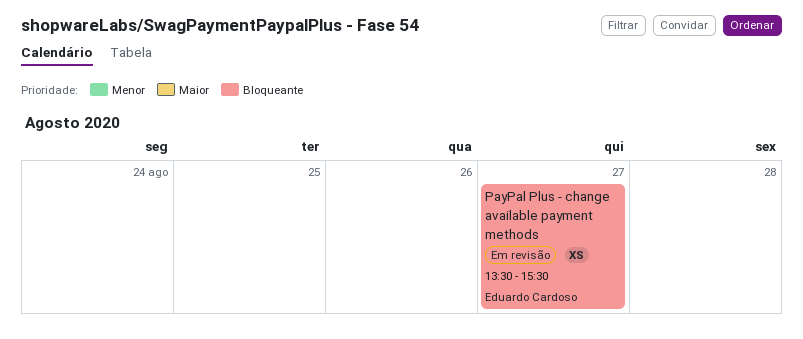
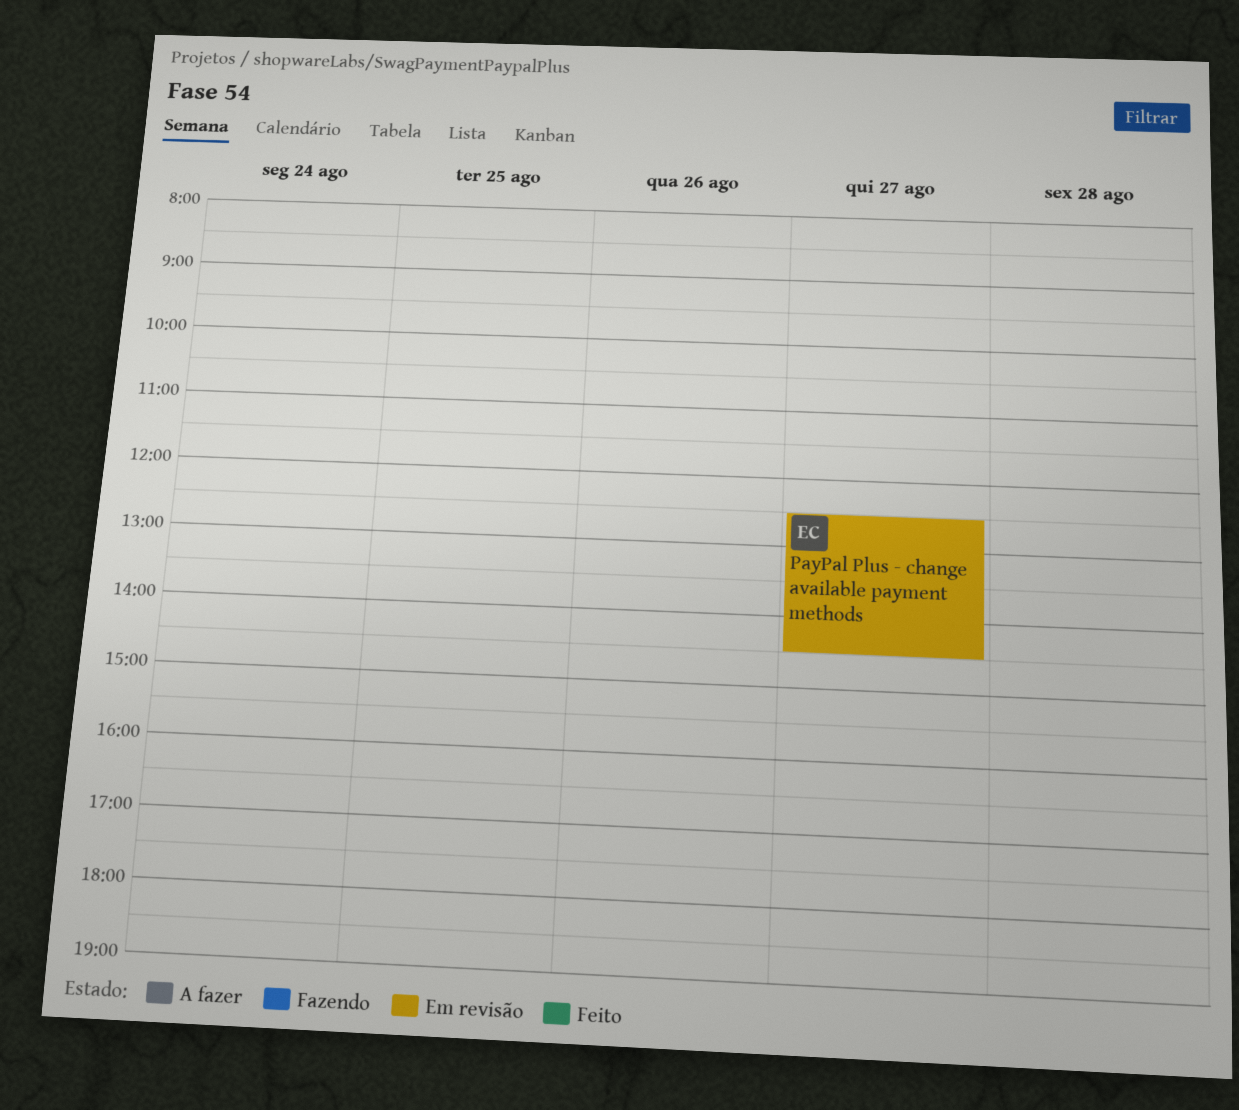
PayPal Plus - change available payment methods, begins: 13:30 -> 12:30
PayPal Plus - change available payment methods, ends: 15:30 -> 14:30

